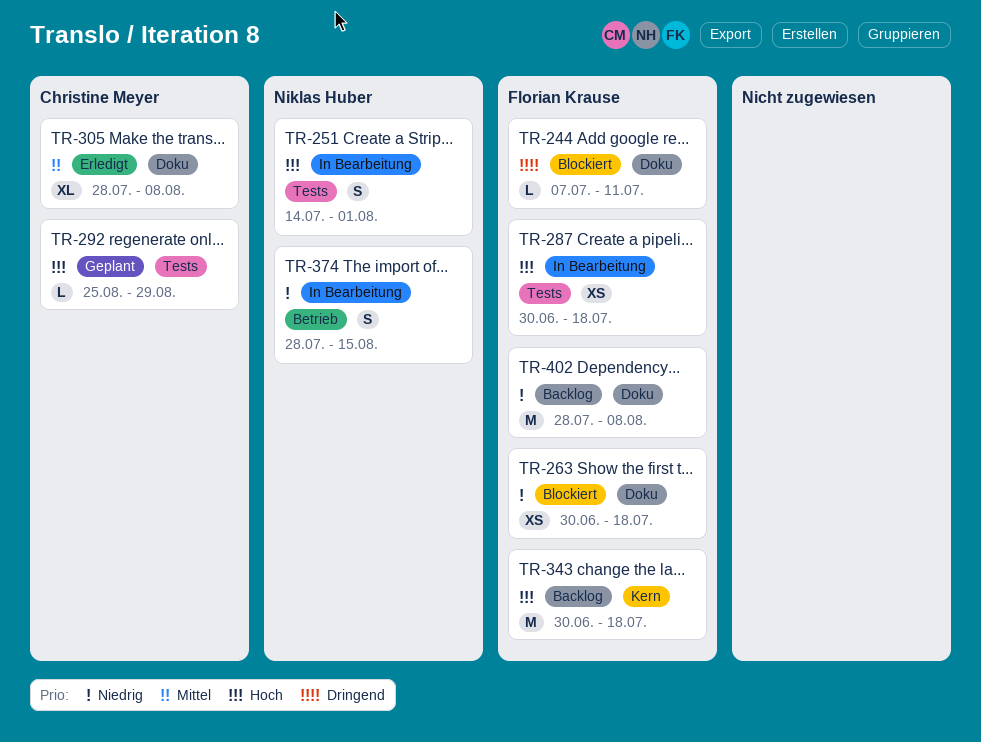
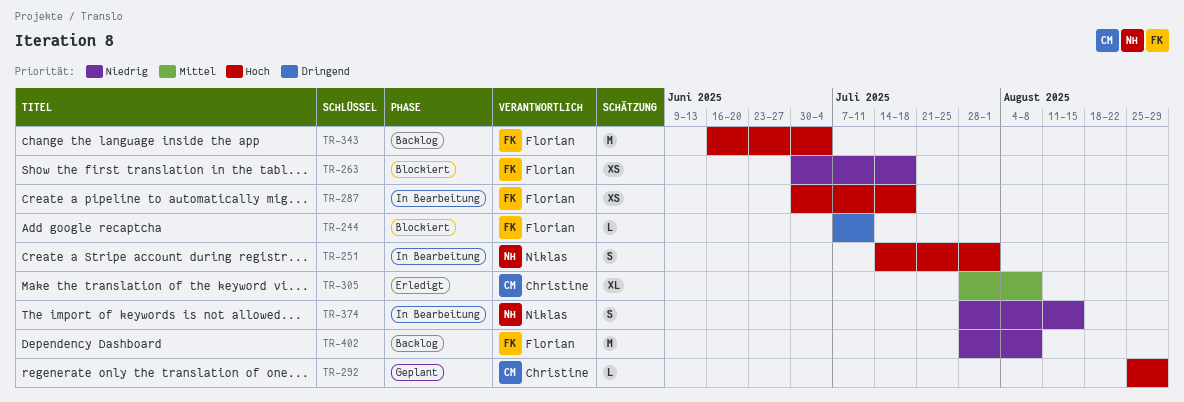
TR-343, start: Jun 30 -> Jun 16
TR-343, due: Jul 18 -> Jul 4

